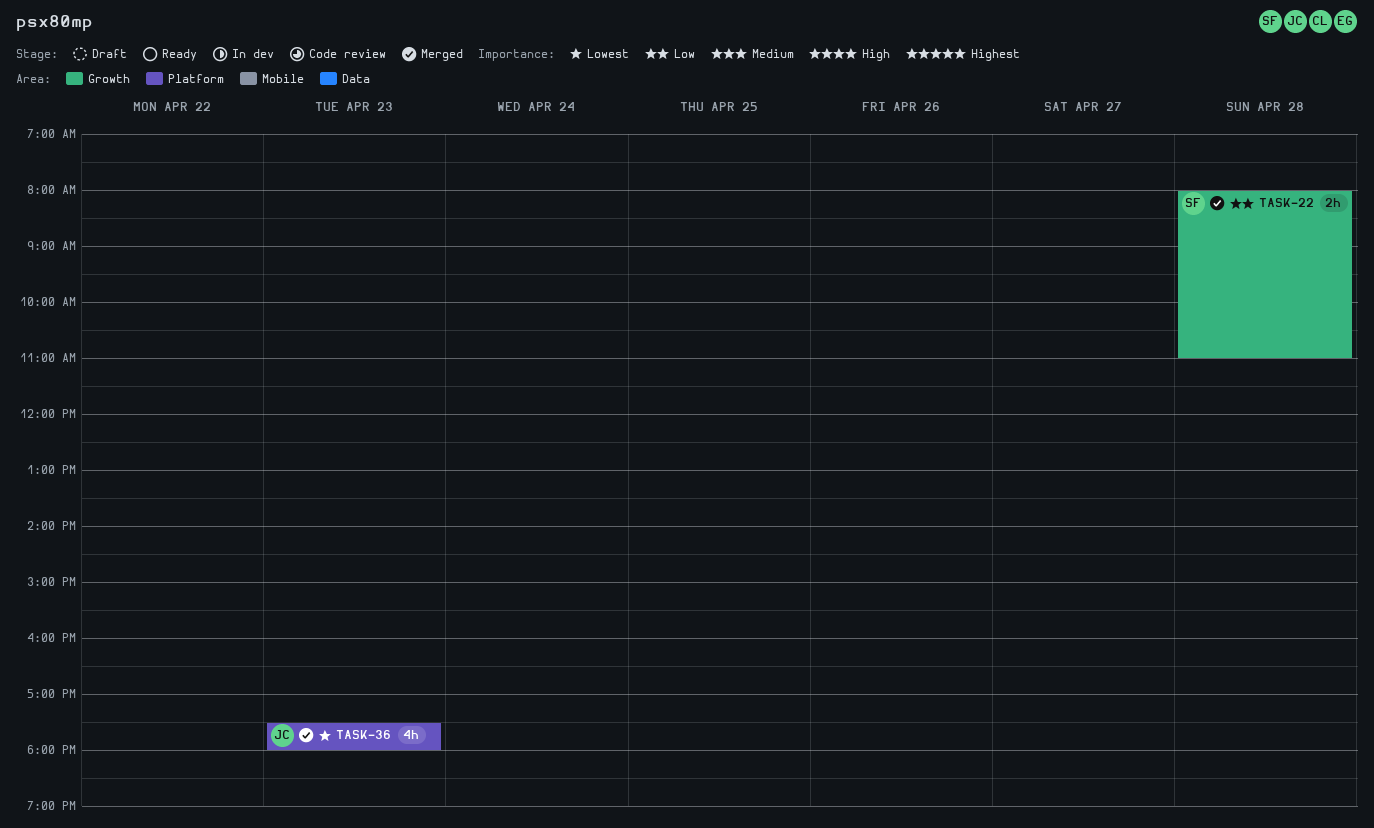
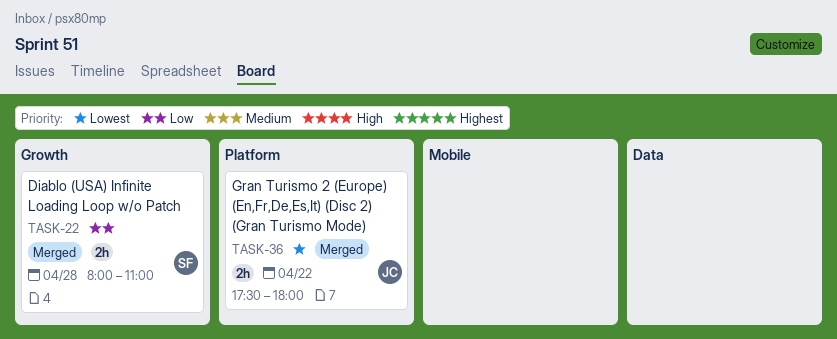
TASK-36, estimate: 4h -> 2h
TASK-36, day: Apr 23 -> Apr 22

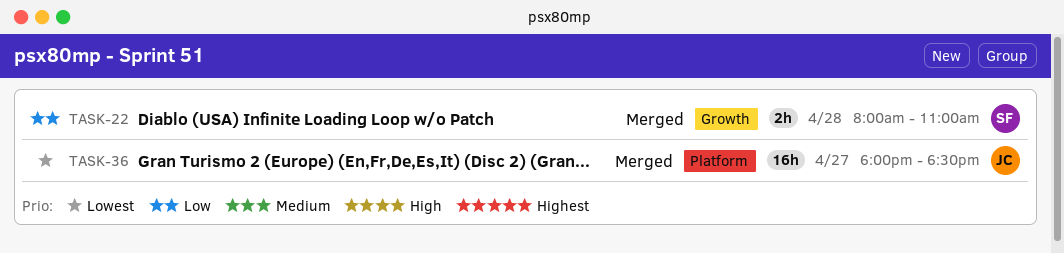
TASK-36, estimate: 2h -> 16h
TASK-36, day: Apr 22 -> Apr 27
TASK-36, begins: 17:30 -> 18:00
TASK-36, ends: 18:00 -> 18:30

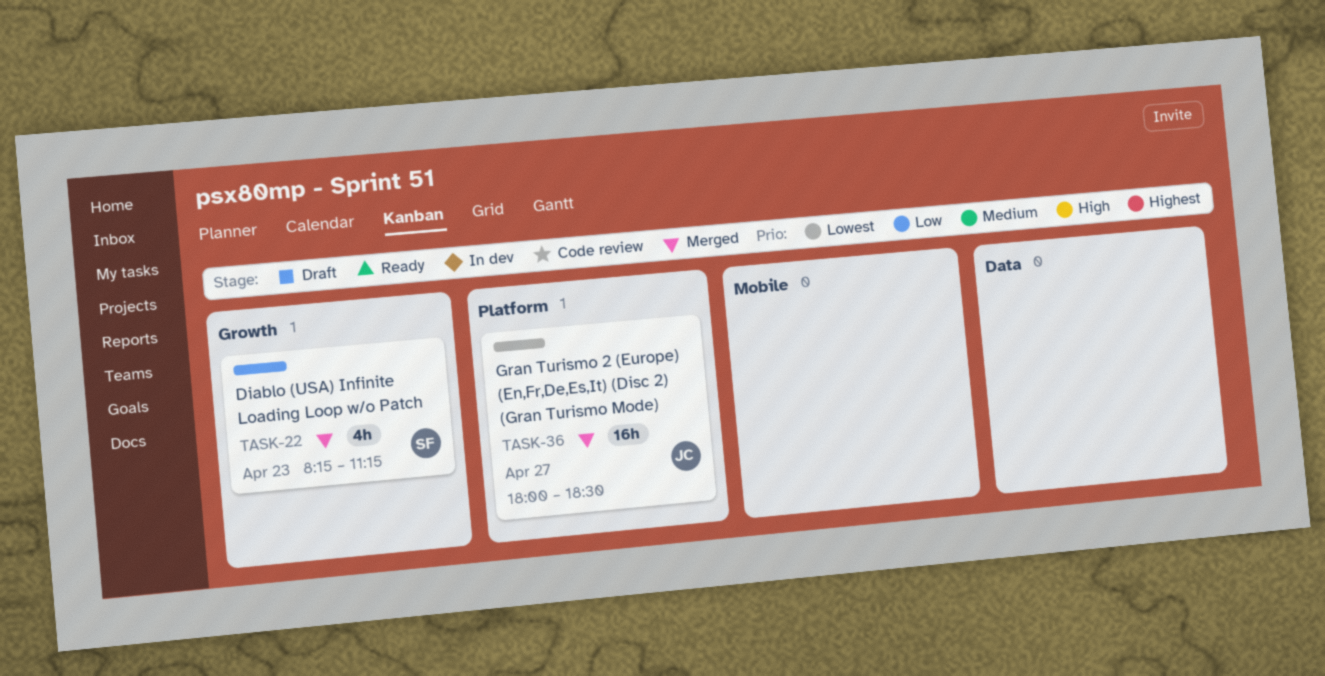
TASK-22, estimate: 2h -> 4h
TASK-22, day: Apr 28 -> Apr 23
TASK-22, begins: 08:00 -> 08:15
TASK-22, ends: 11:00 -> 11:15

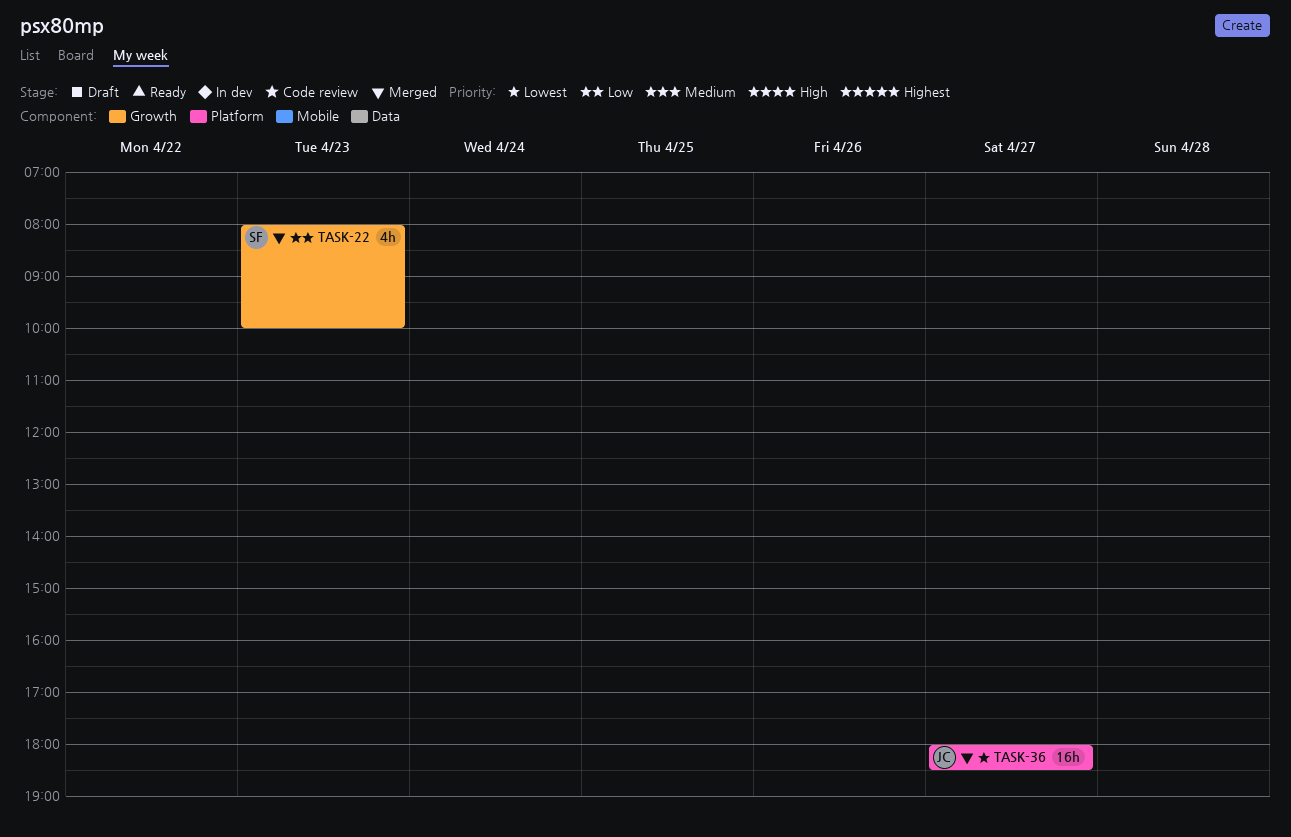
TASK-22, begins: 08:15 -> 08:00
TASK-22, ends: 11:15 -> 10:00

